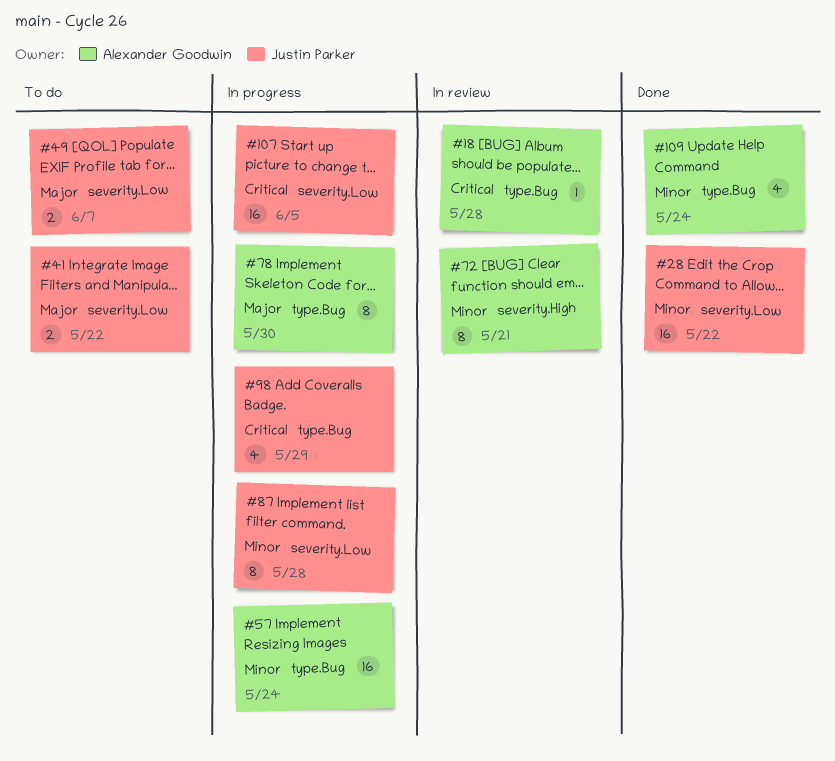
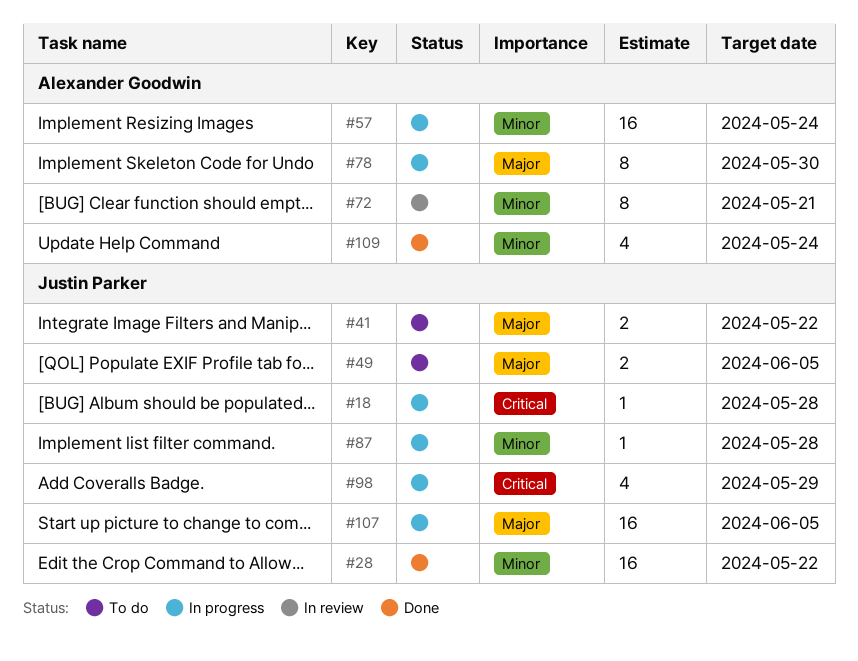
#18, status: In review -> In progress
#18, owner: Alexander Goodwin -> Justin Parker
#49, due: Jun 7 -> Jun 5
#87, estimate: 8 -> 1
#107, priority: Critical -> Major

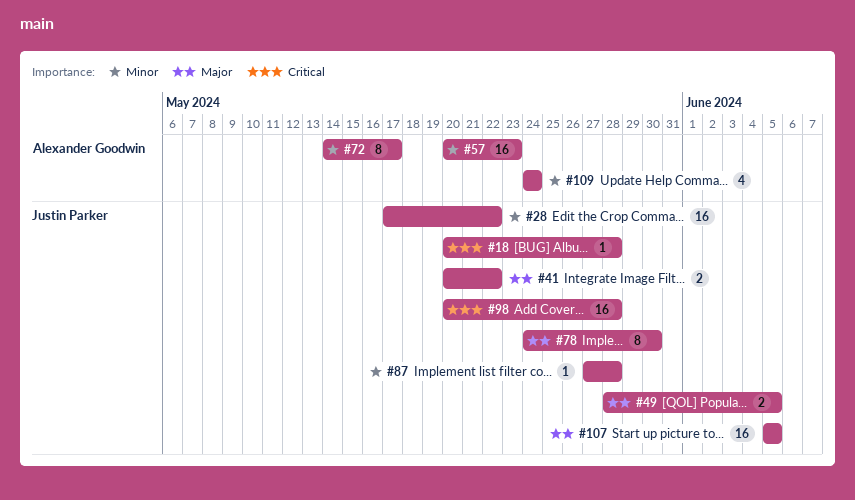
#57, due: May 24 -> May 23
#72, due: May 21 -> May 17
#78, owner: Alexander Goodwin -> Justin Parker
#98, estimate: 4 -> 16
#98, due: May 29 -> May 28

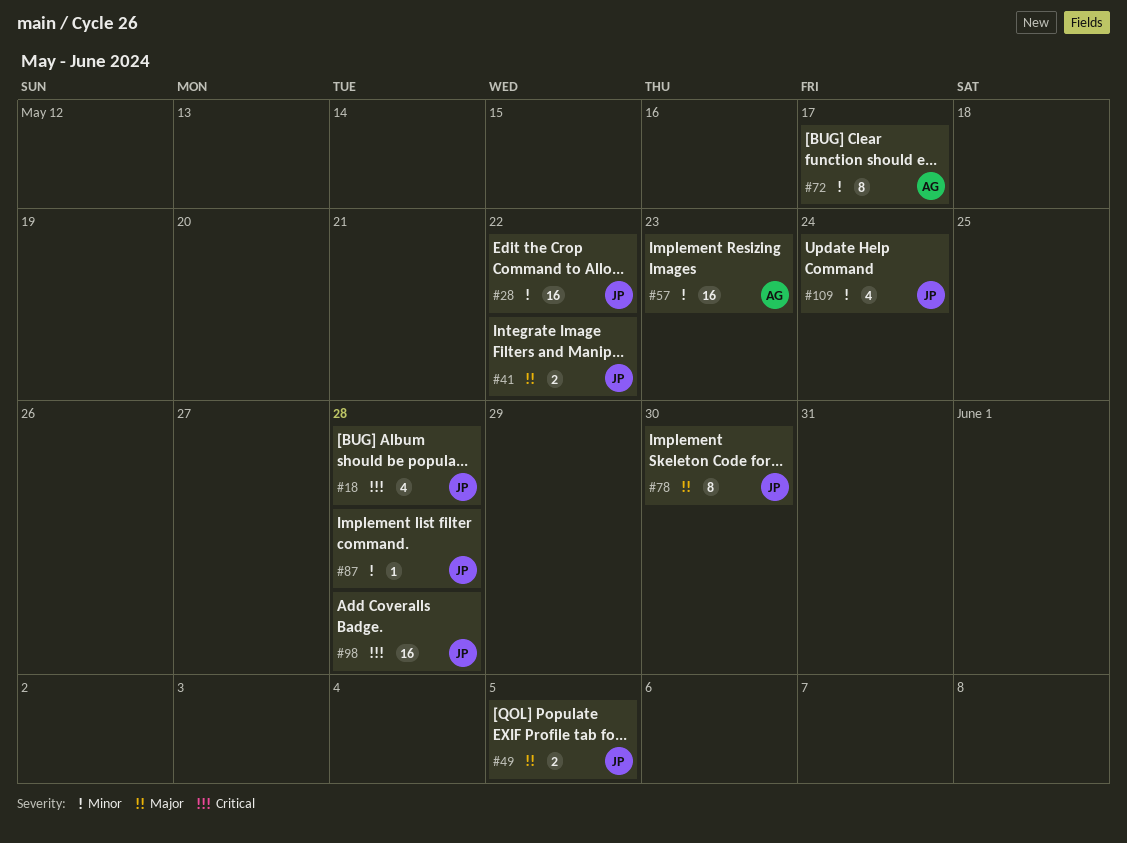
#18, estimate: 1 -> 4
#107: present -> none
#109, owner: Alexander Goodwin -> Justin Parker

